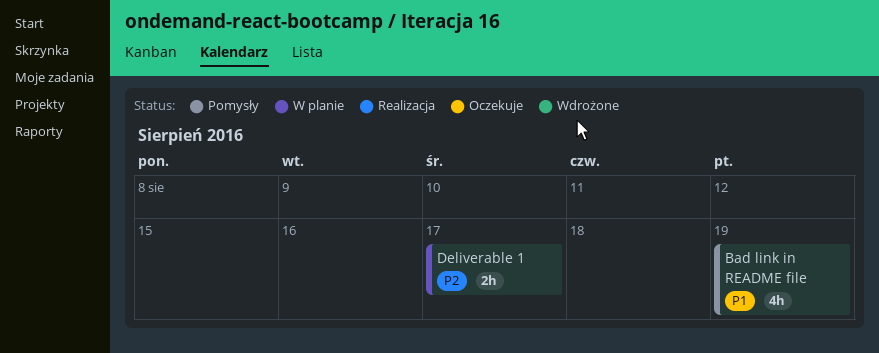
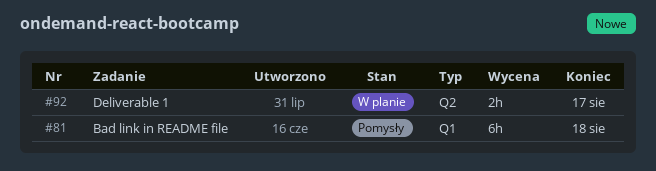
Bad link in README file, estimate: 4h -> 6h
Bad link in README file, due: Aug 19 -> Aug 18

